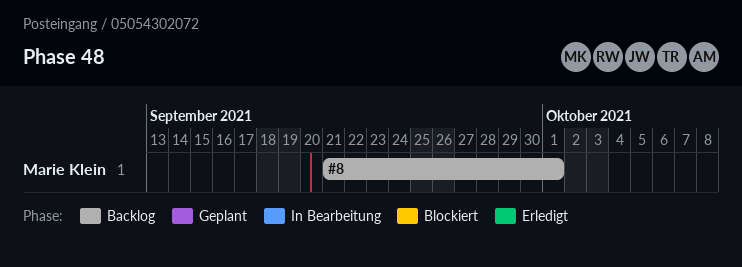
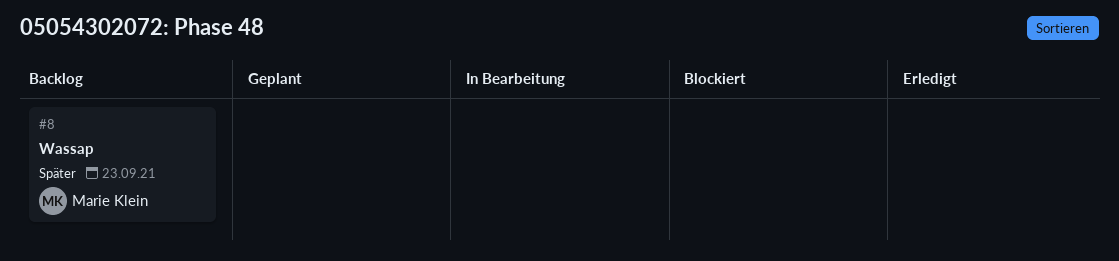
#8, due: Oct 1 -> Sep 23

